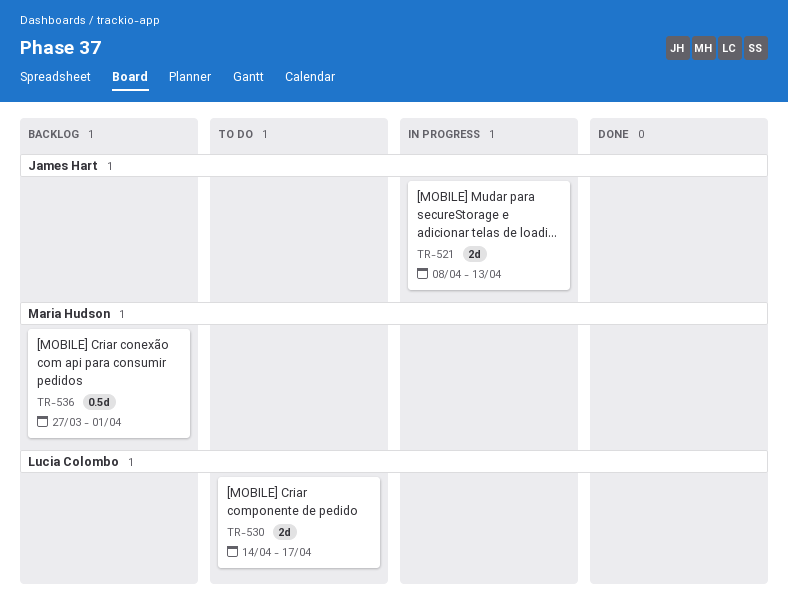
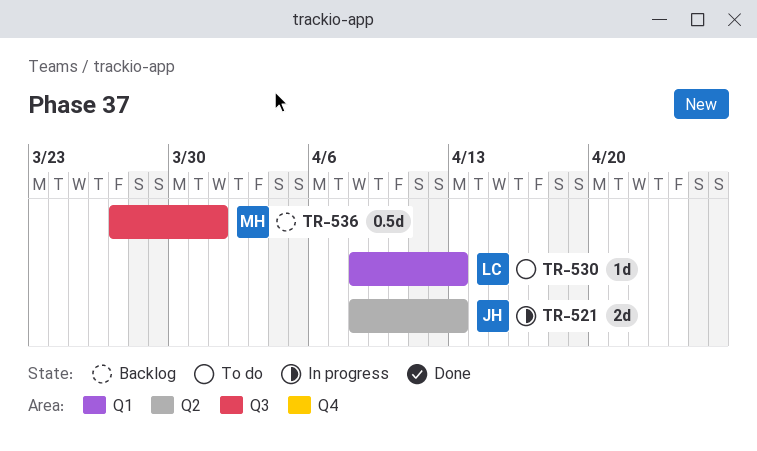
TR-530, estimate: 2d -> 1d
TR-530, start: Apr 14 -> Apr 8
TR-530, due: Apr 17 -> Apr 13

